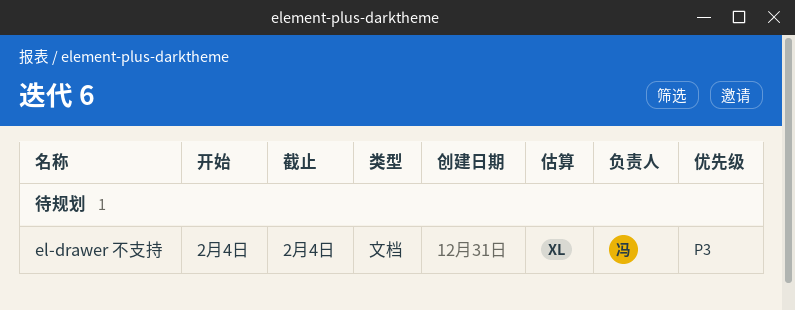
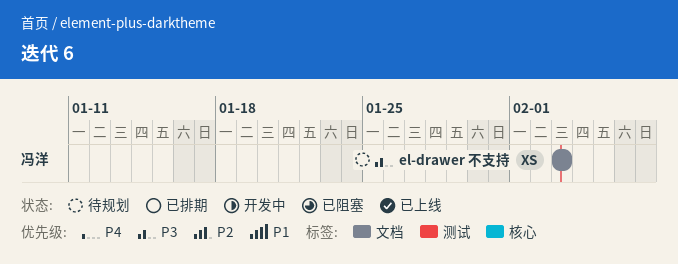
el-drawer 不支持, estimate: XL -> XS
el-drawer 不支持, start: Feb 4 -> Feb 3
el-drawer 不支持, due: Feb 4 -> Feb 3

